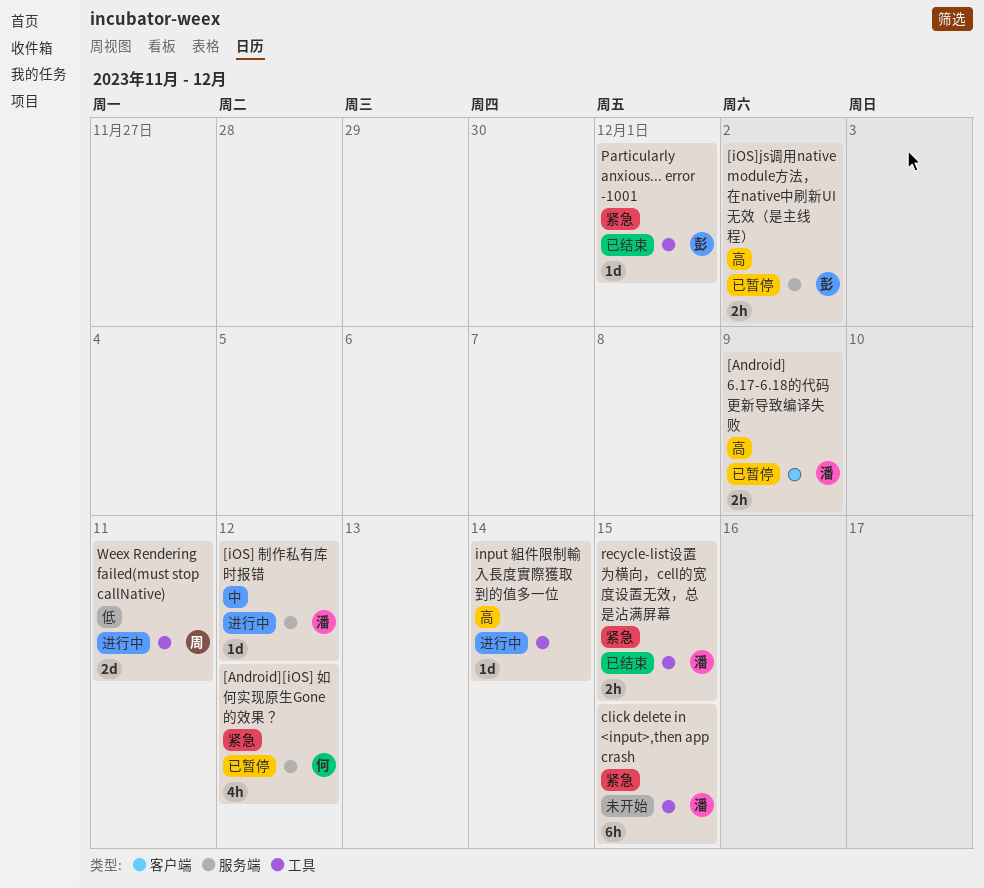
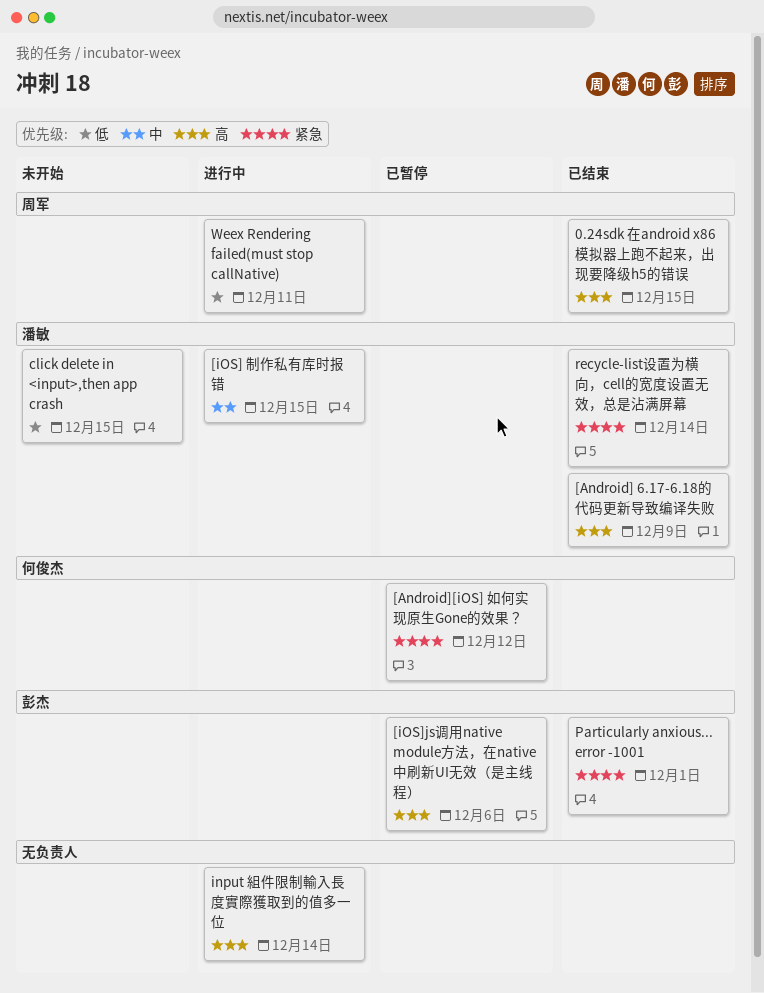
0.24sdk 在android x86模拟器上跑不起来，出现要降级h5的错误: none -> present
[Android] 6.17-6.18的代码更新导致编译失败, status: 已暂停 -> 已结束
[iOS] 制作私有库时报错, due: Dec 12 -> Dec 15
[iOS]js调用native module方法，在native中刷新UI无效（是主线程）, due: Dec 2 -> Dec 6
click delete in <input>,then app crash, priority: 紧急 -> 低
recycle-list设置为横向，cell的宽度设置无效，总是沾满屏幕, due: Dec 15 -> Dec 14

